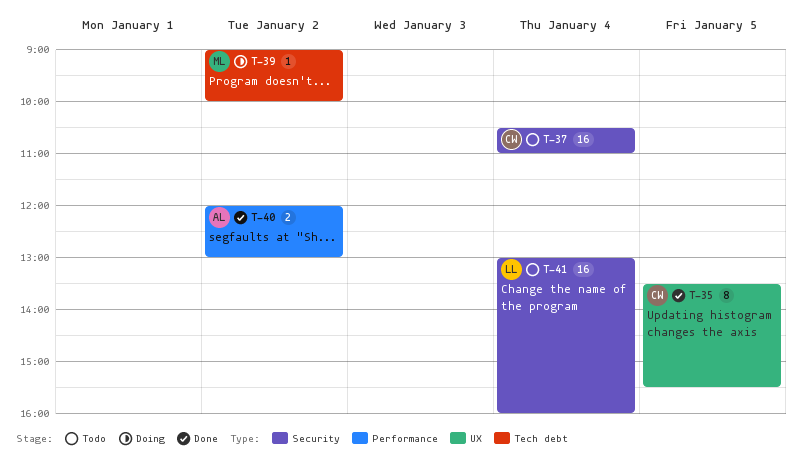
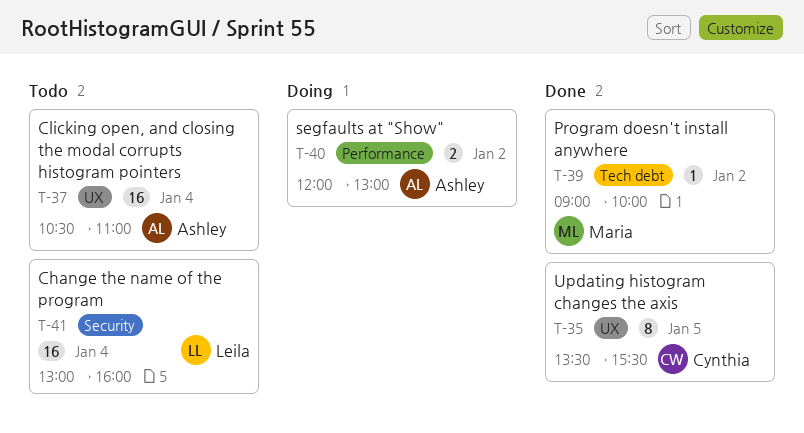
T-37, owner: Cynthia -> Ashley
T-37, label: Security -> UX
T-39, status: Doing -> Done
T-40, status: Done -> Doing

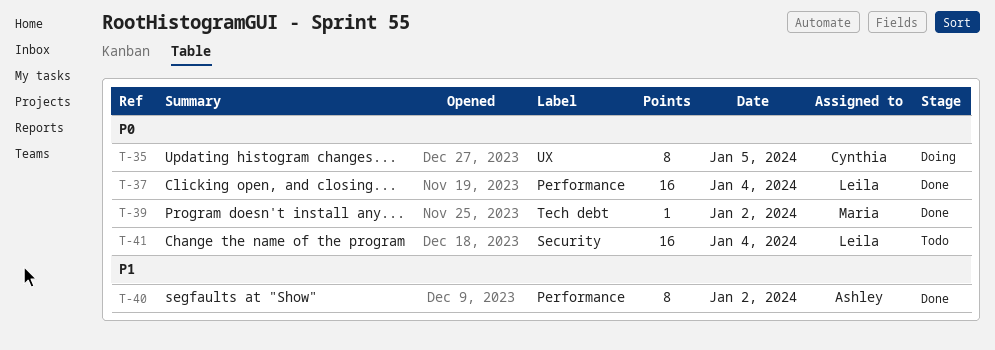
T-35, status: Done -> Doing
T-37, status: Todo -> Done
T-37, owner: Ashley -> Leila
T-37, label: UX -> Performance
T-40, status: Doing -> Done
T-40, estimate: 2 -> 8

